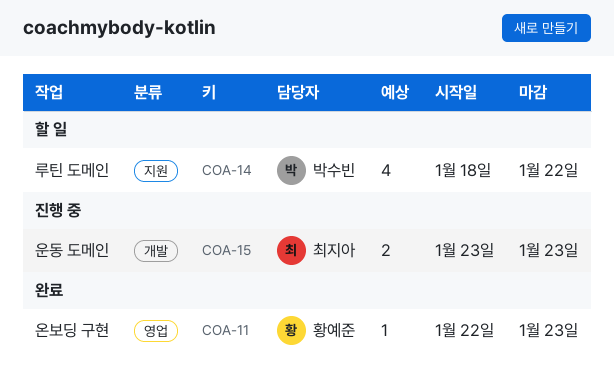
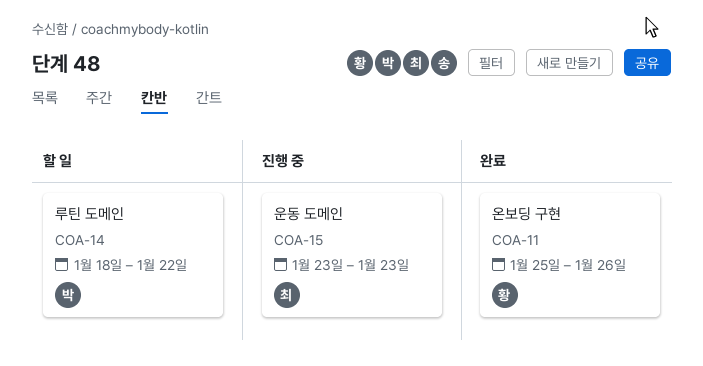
COA-11, start: Jan 22 -> Jan 25
COA-11, due: Jan 23 -> Jan 26

